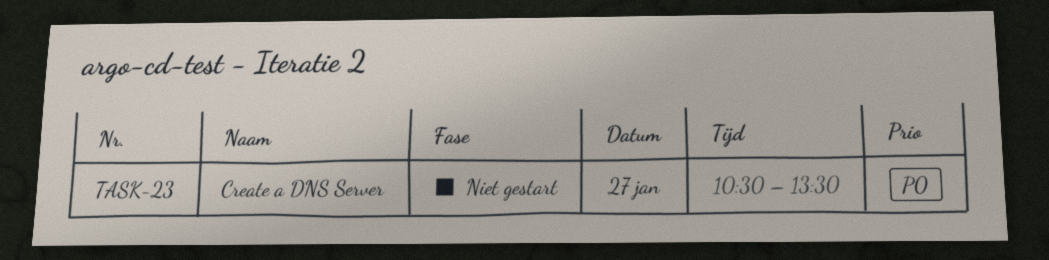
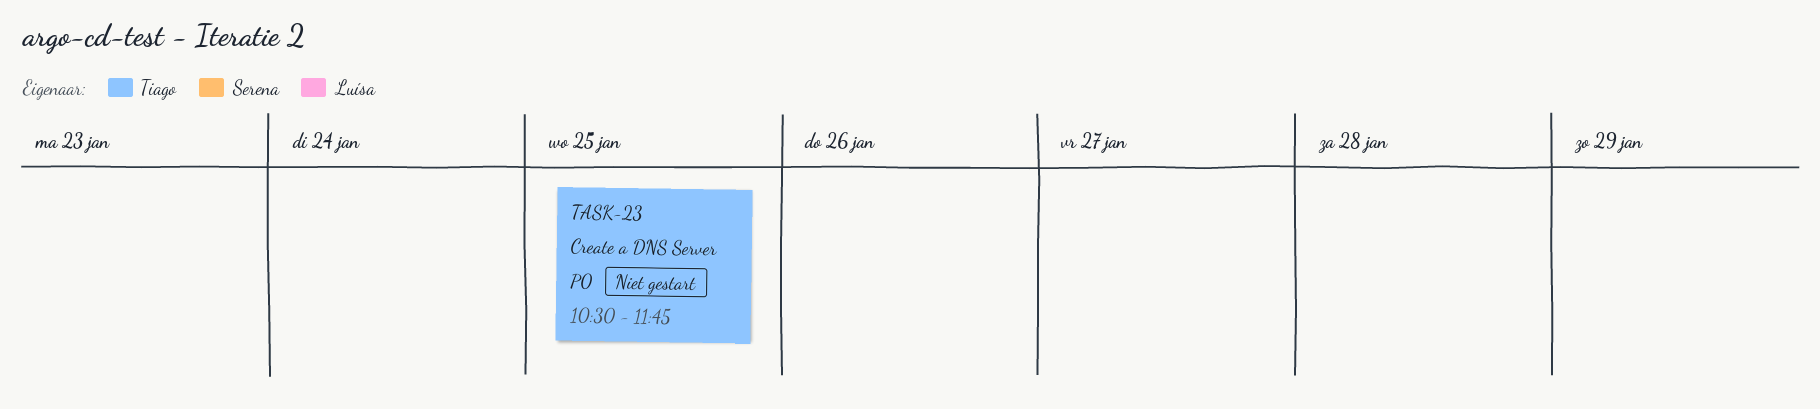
TASK-23, day: Jan 27 -> Jan 25
TASK-23, ends: 13:30 -> 11:45

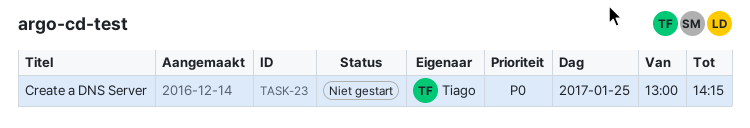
TASK-23, begins: 10:30 -> 13:00
TASK-23, ends: 11:45 -> 14:15

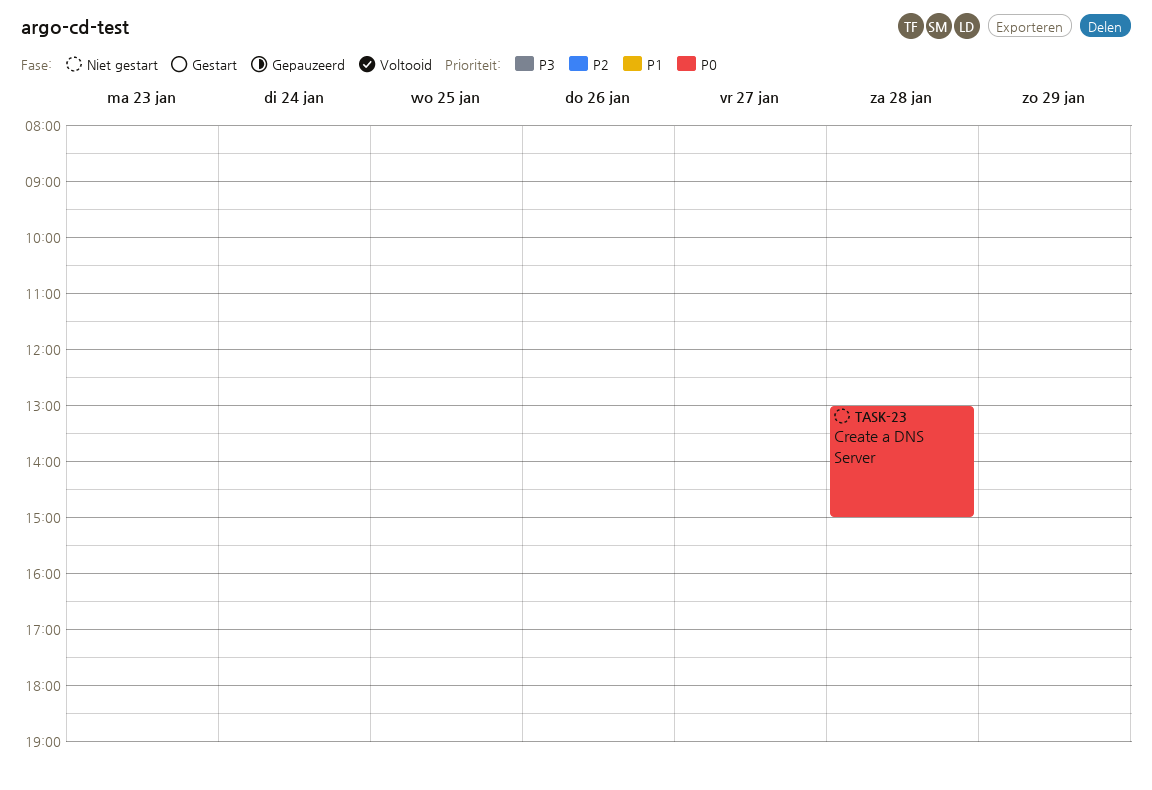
TASK-23, day: Jan 25 -> Jan 28
TASK-23, ends: 14:15 -> 15:00

